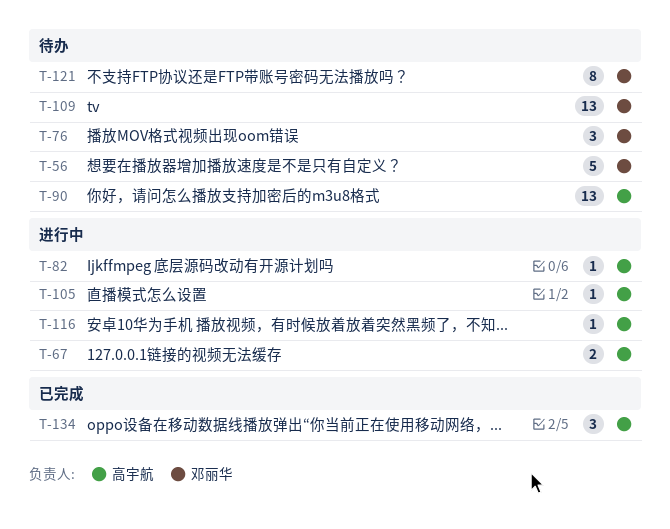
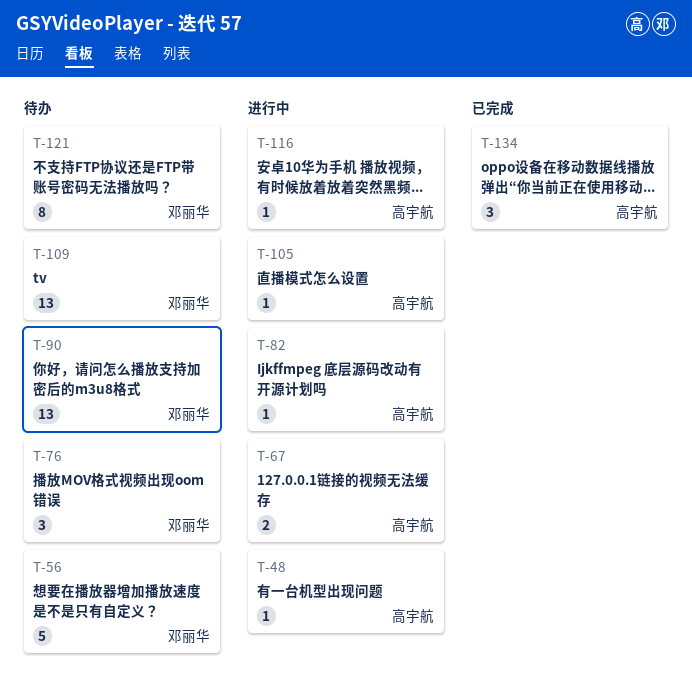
T-48: none -> present
T-90, owner: 高宇航 -> 邓丽华

